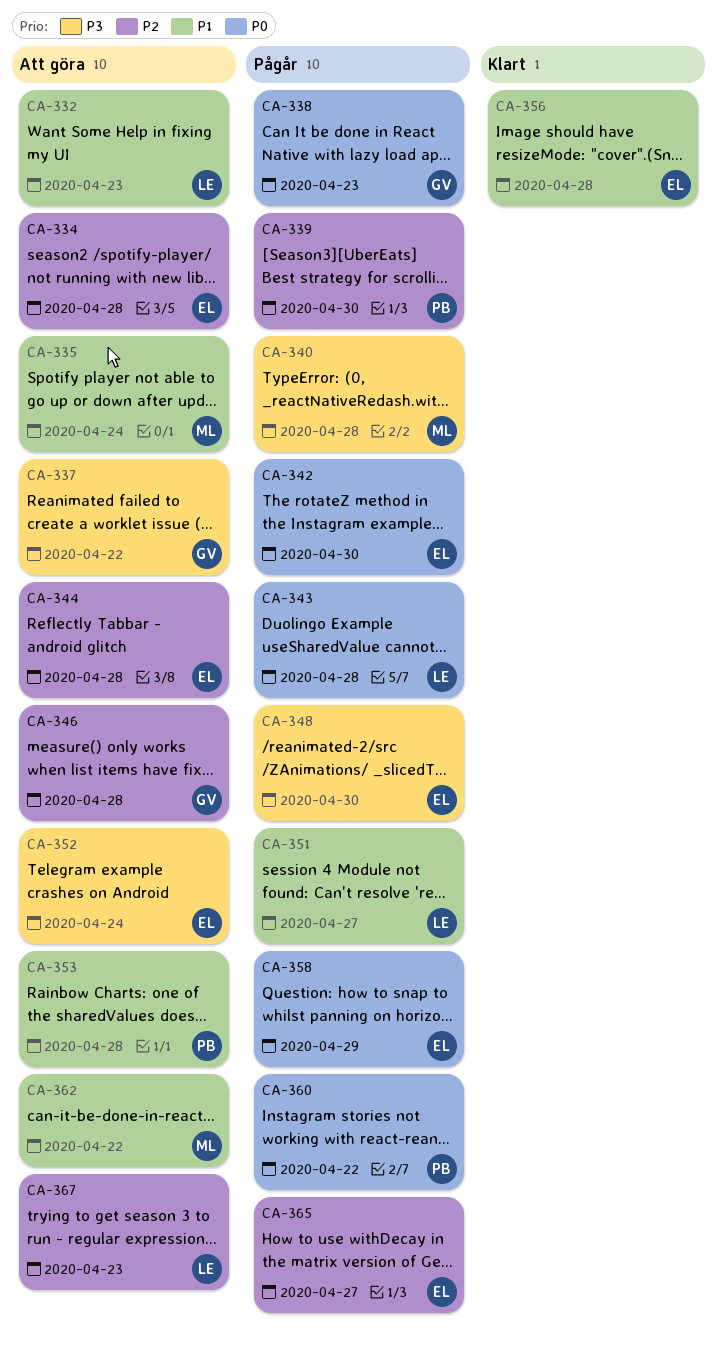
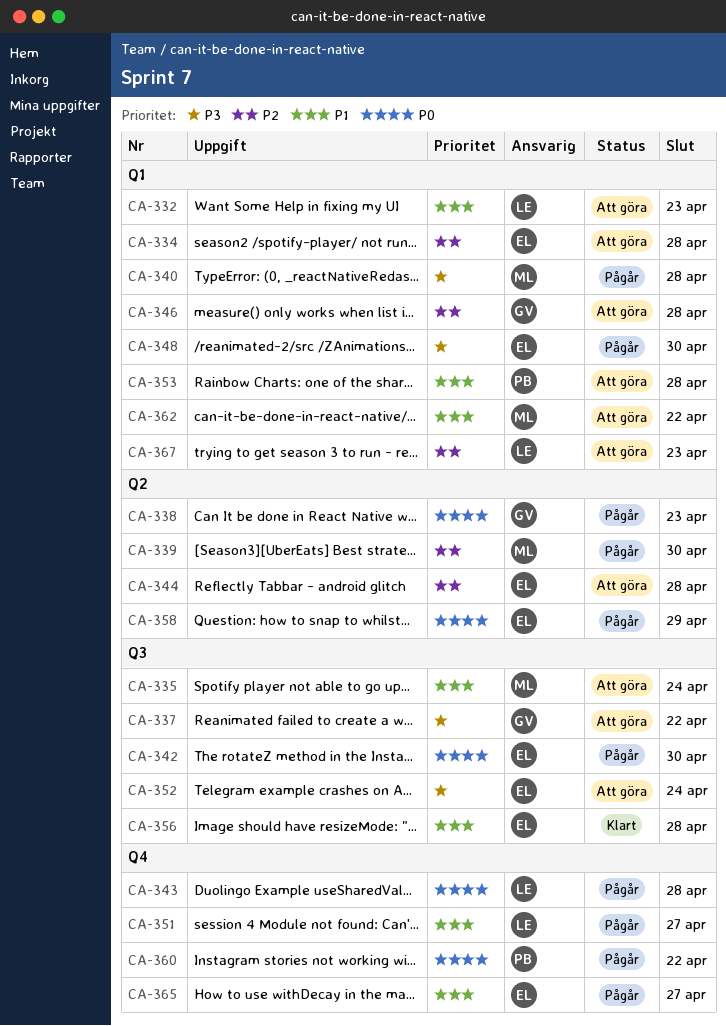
CA-339, owner: PB -> ML
CA-365, priority: P2 -> P1

